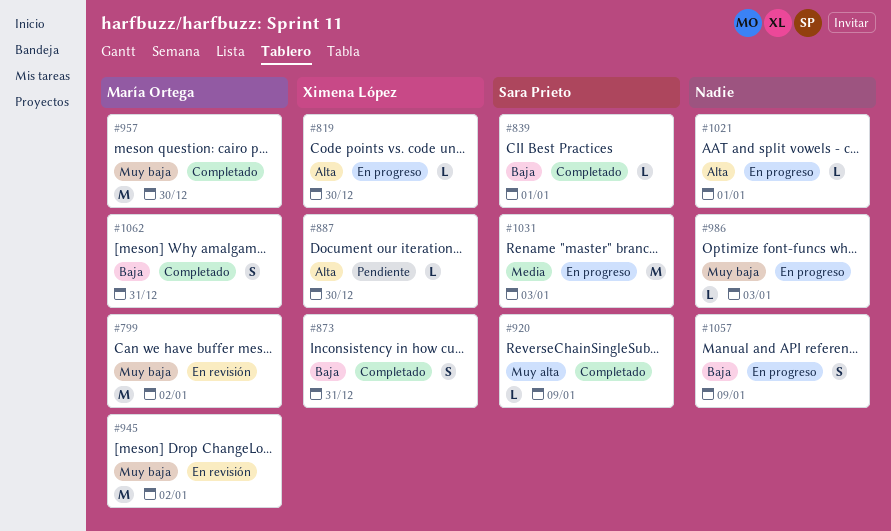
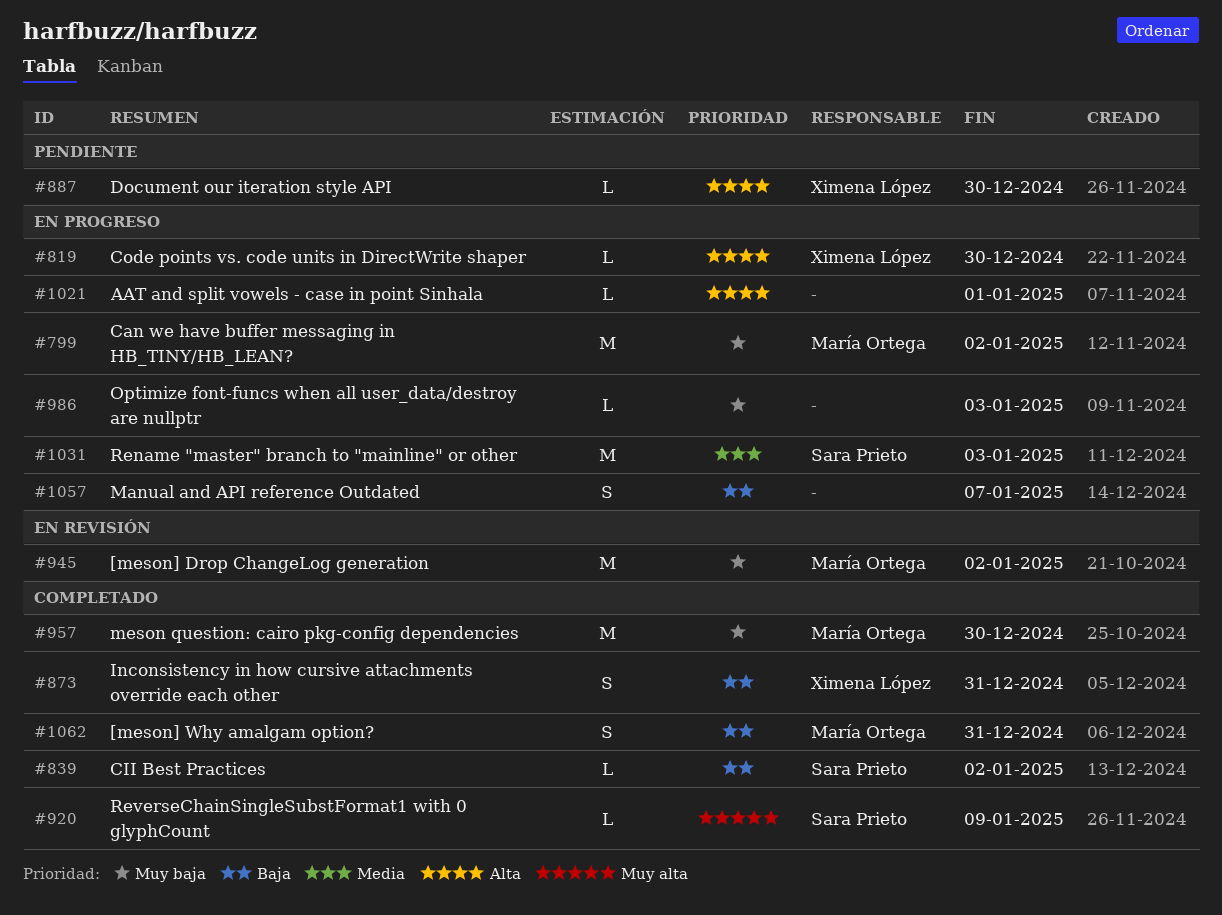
#799, status: En revisión -> En progreso
#839, due: Jan 1 -> Jan 2
#1057, due: Jan 9 -> Jan 7

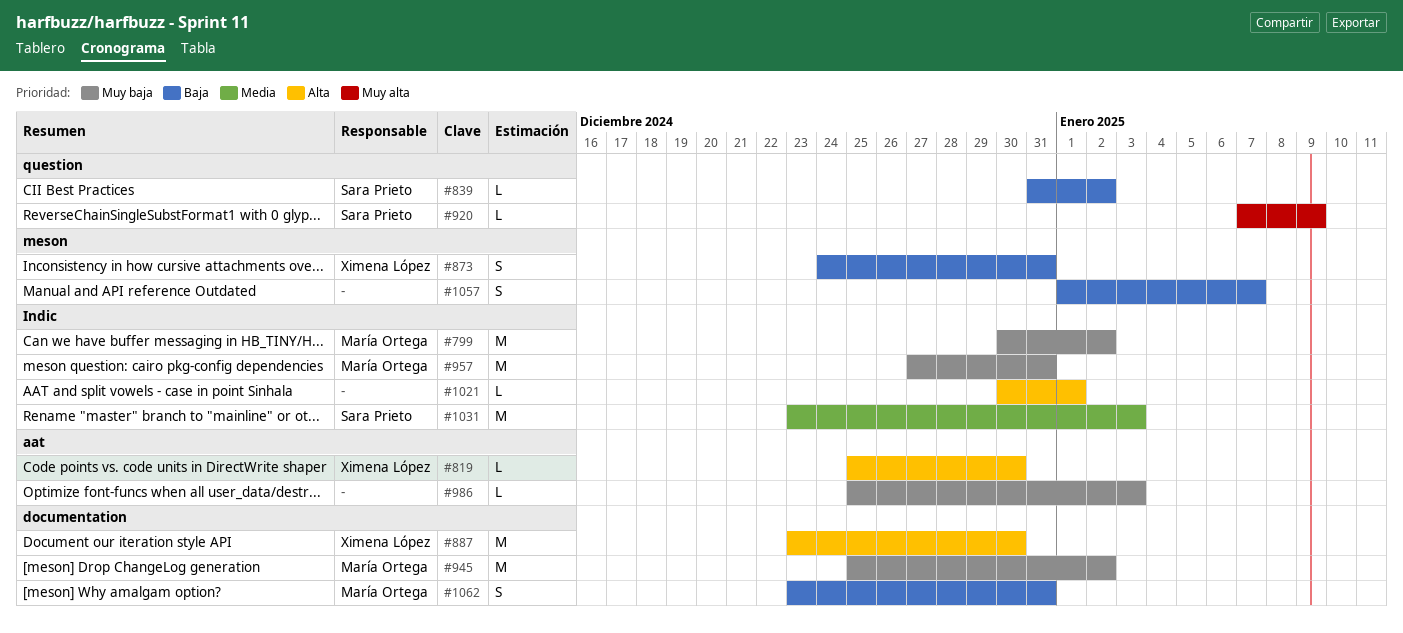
#887, estimate: L -> M
#957, due: Dec 30 -> Dec 31

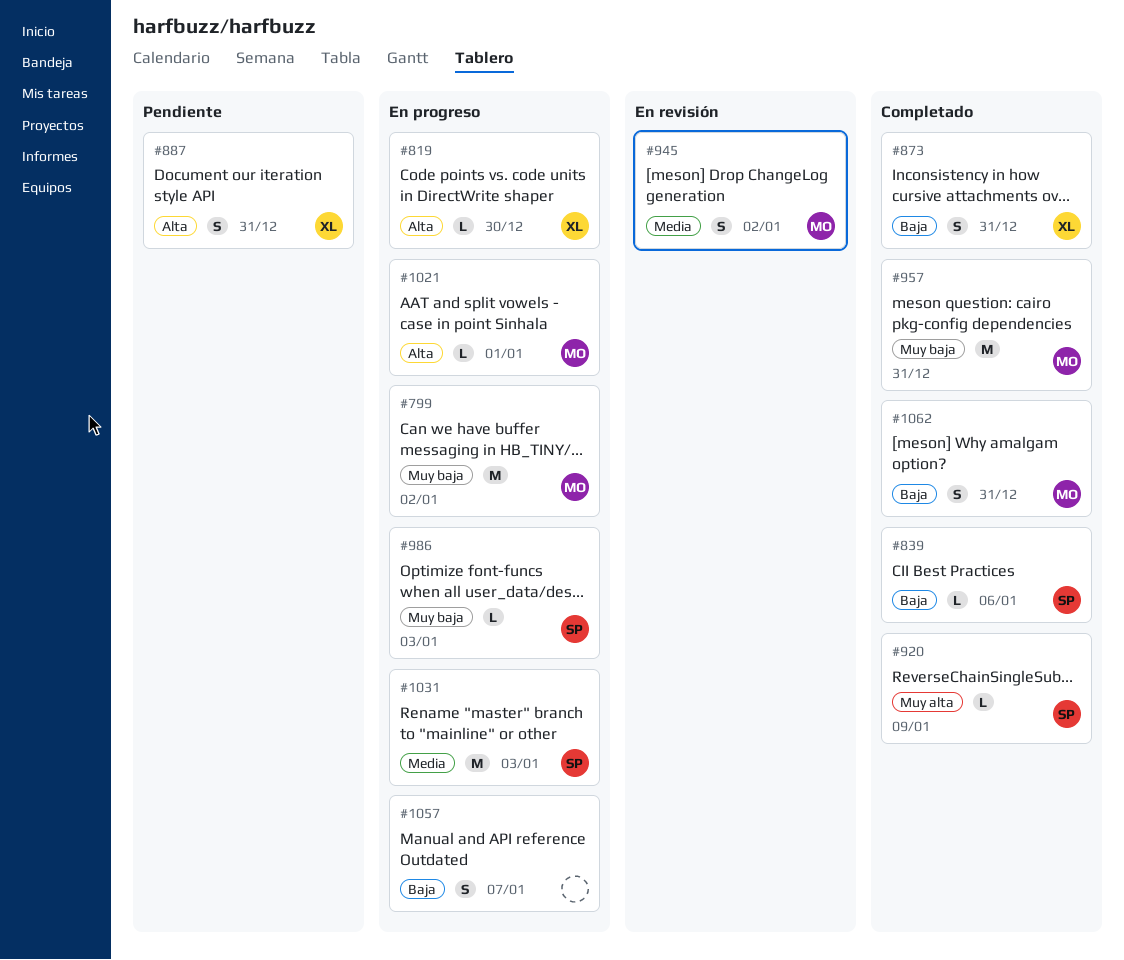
#839, due: Jan 2 -> Jan 6
#887, estimate: M -> S
#887, due: Dec 30 -> Dec 31
#945, priority: Muy baja -> Media
#945, estimate: M -> S
#986, owner: none -> Sara Prieto
#1021, owner: none -> María Ortega

